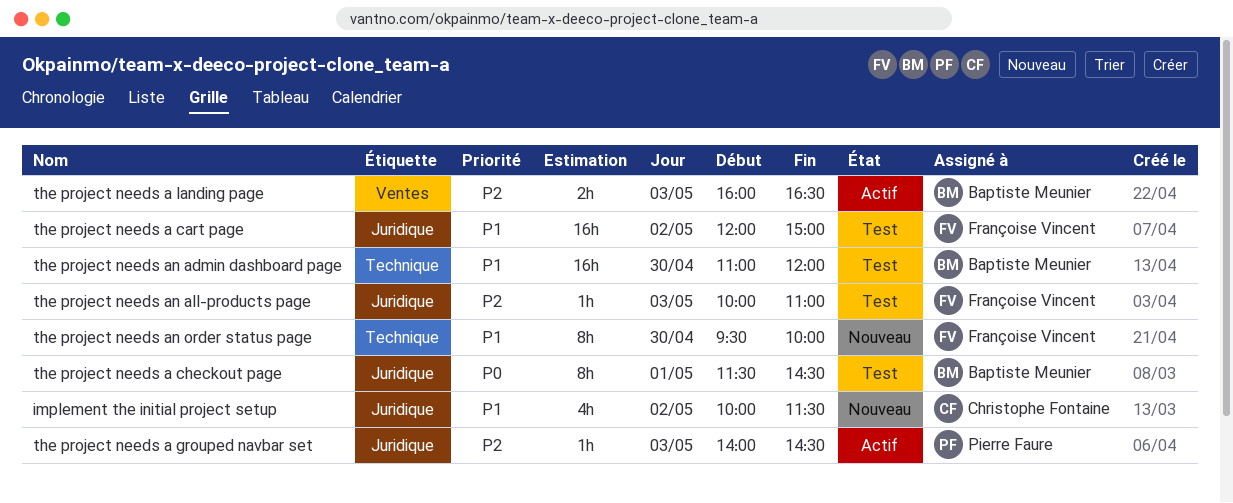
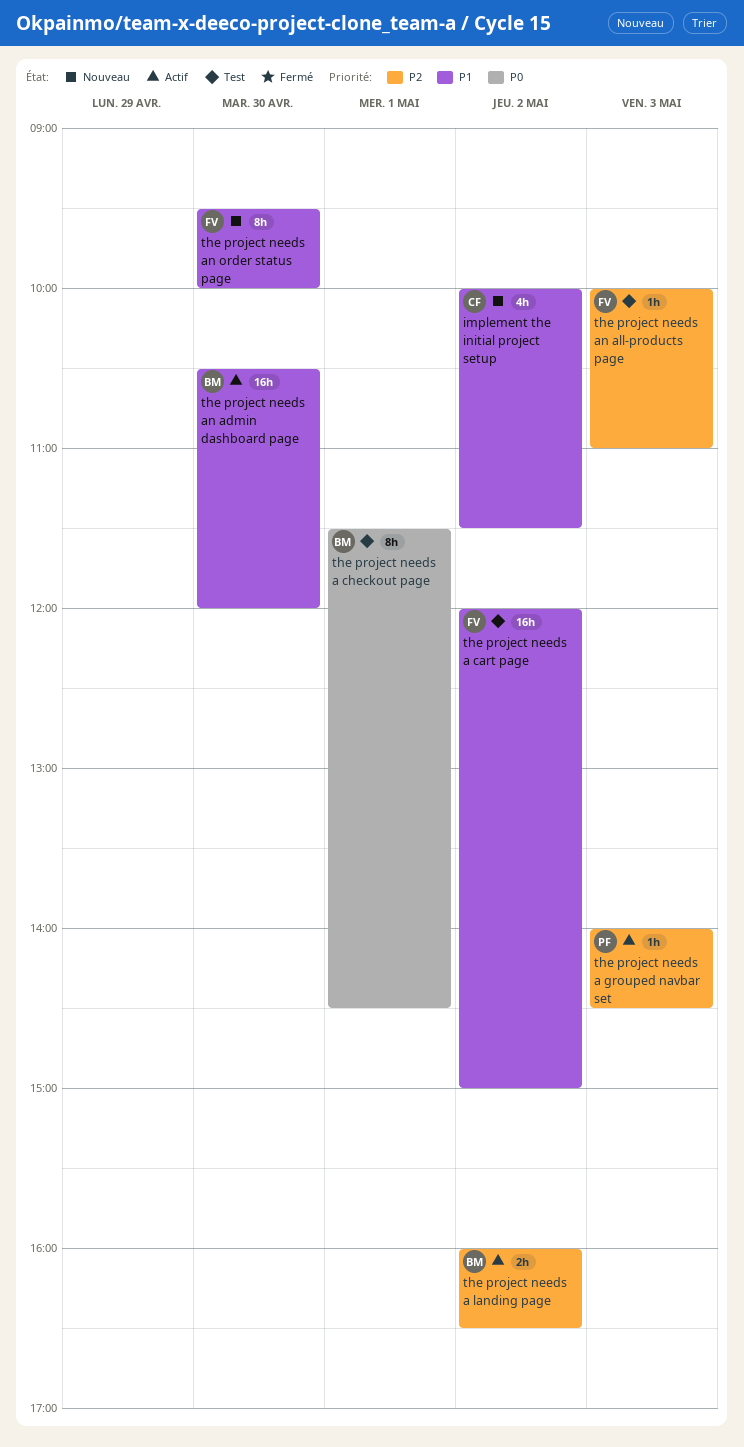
the project needs a landing page, day: May 3 -> May 2
the project needs an admin dashboard page, status: Test -> Actif
the project needs an admin dashboard page, begins: 11:00 -> 10:30

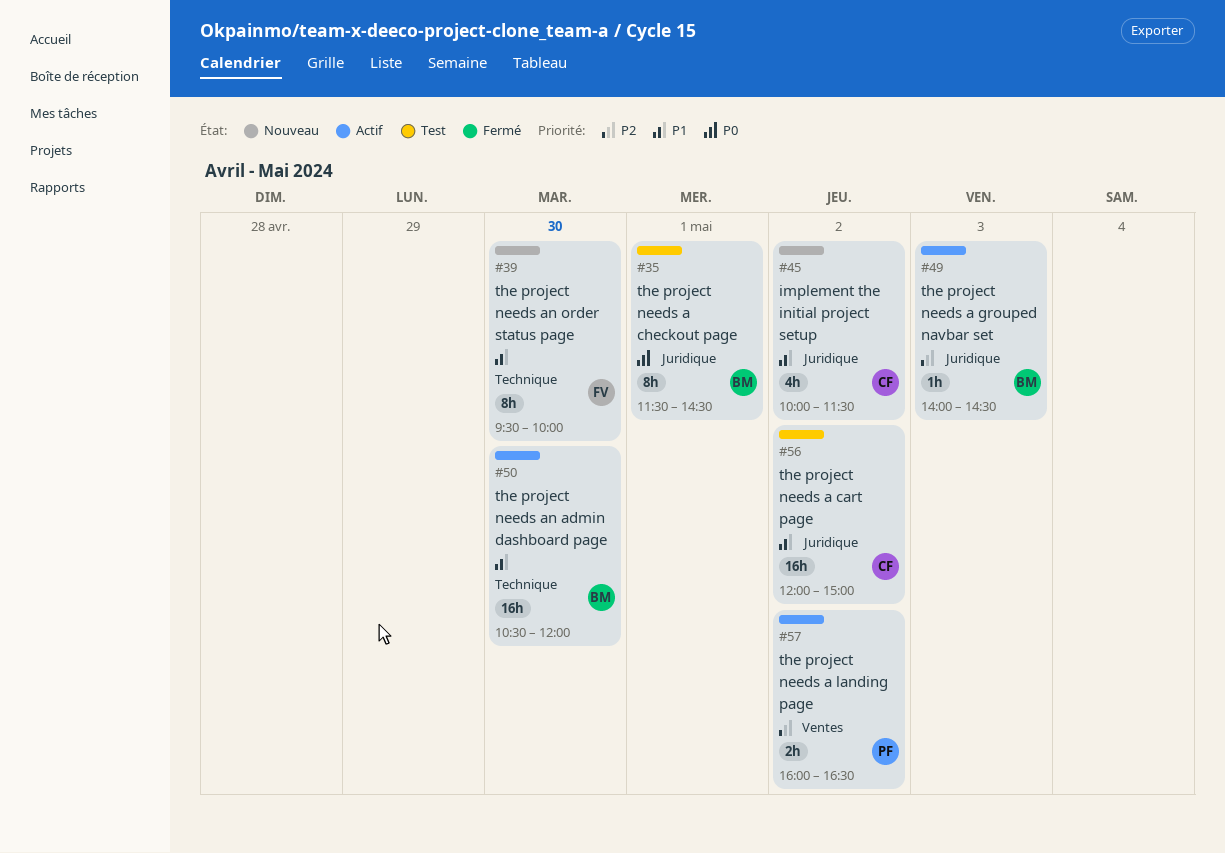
the project needs a cart page, owner: FV -> CF
the project needs a grouped navbar set, owner: PF -> BM
the project needs a landing page, owner: BM -> PF
the project needs an all-products page: present -> none

